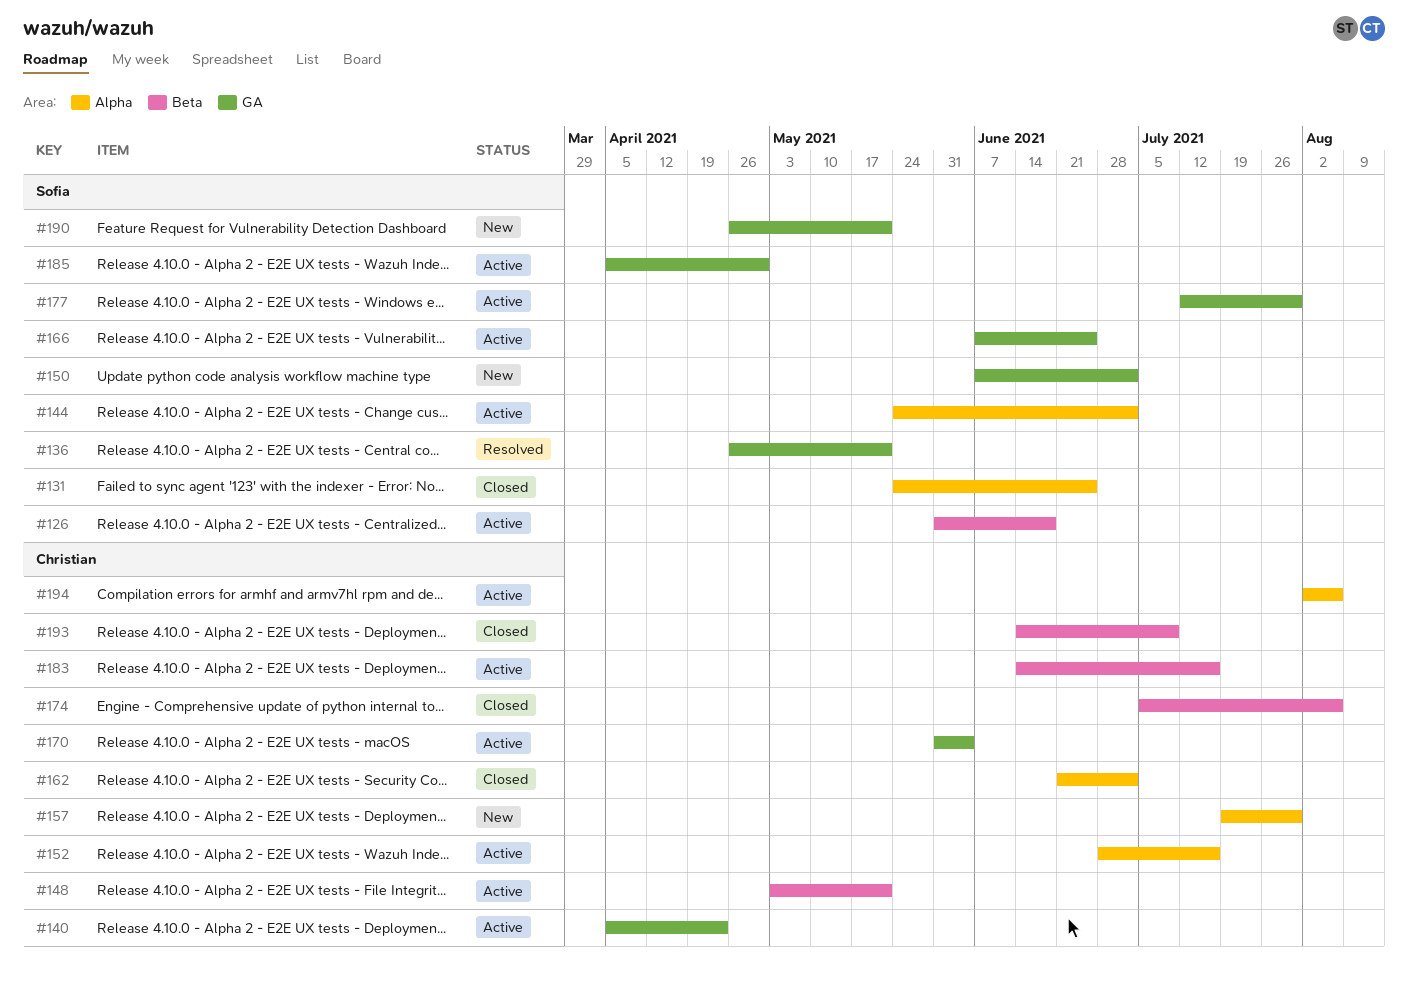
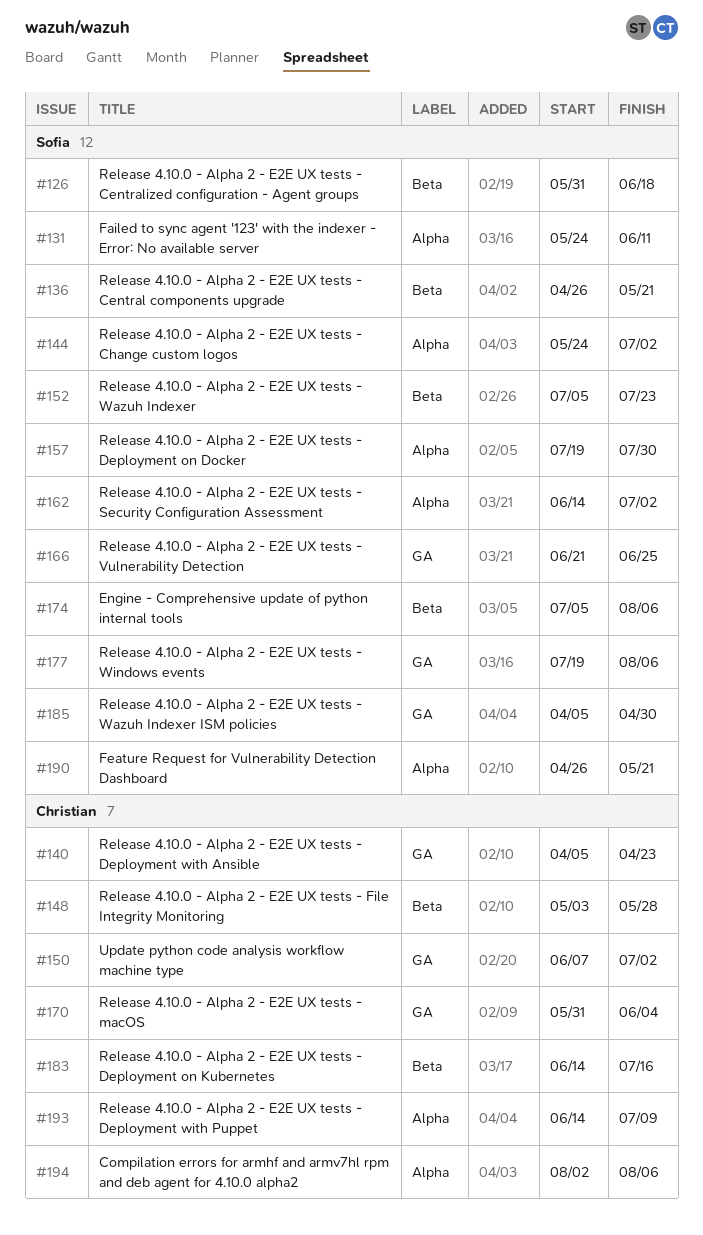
#131, due: Jun 25 -> Jun 11
#136, label: GA -> Beta
#148, due: May 21 -> May 28
#150, owner: Sofia -> Christian
#152, owner: Christian -> Sofia
#152, label: Alpha -> Beta
#152, start: Jun 28 -> Jul 5
#152, due: Jul 16 -> Jul 23
#157, owner: Christian -> Sofia
#162, owner: Christian -> Sofia
#162, start: Jun 21 -> Jun 14
#166, start: Jun 7 -> Jun 21
#174, owner: Christian -> Sofia
#177, start: Jul 12 -> Jul 19
#177, due: Jul 30 -> Aug 6
#190, label: GA -> Alpha
#193, label: Beta -> Alpha

